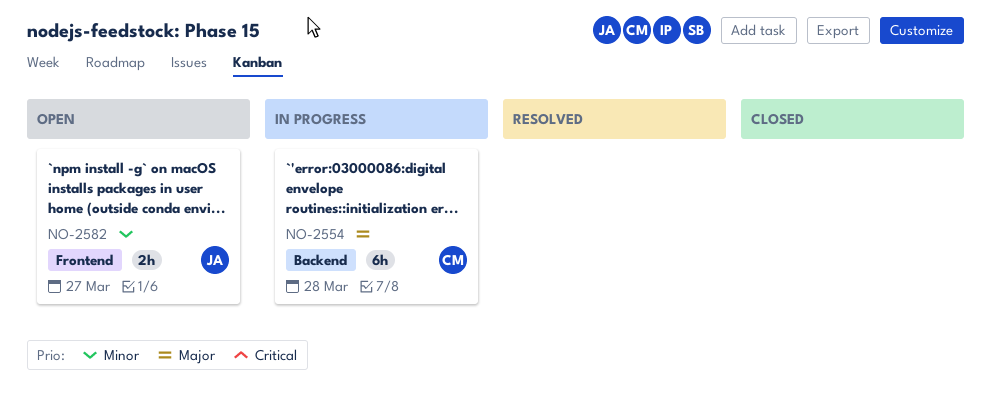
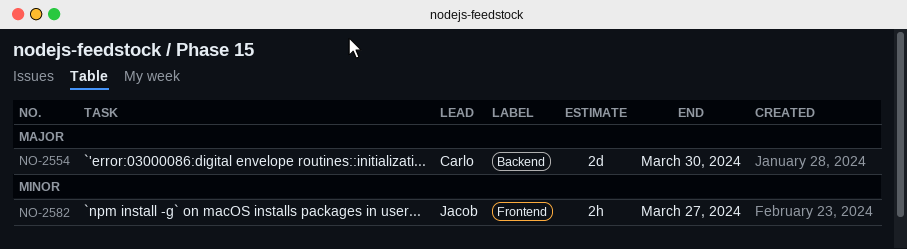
NO-2554, estimate: 6h -> 2d
NO-2554, due: Mar 28 -> Mar 30

